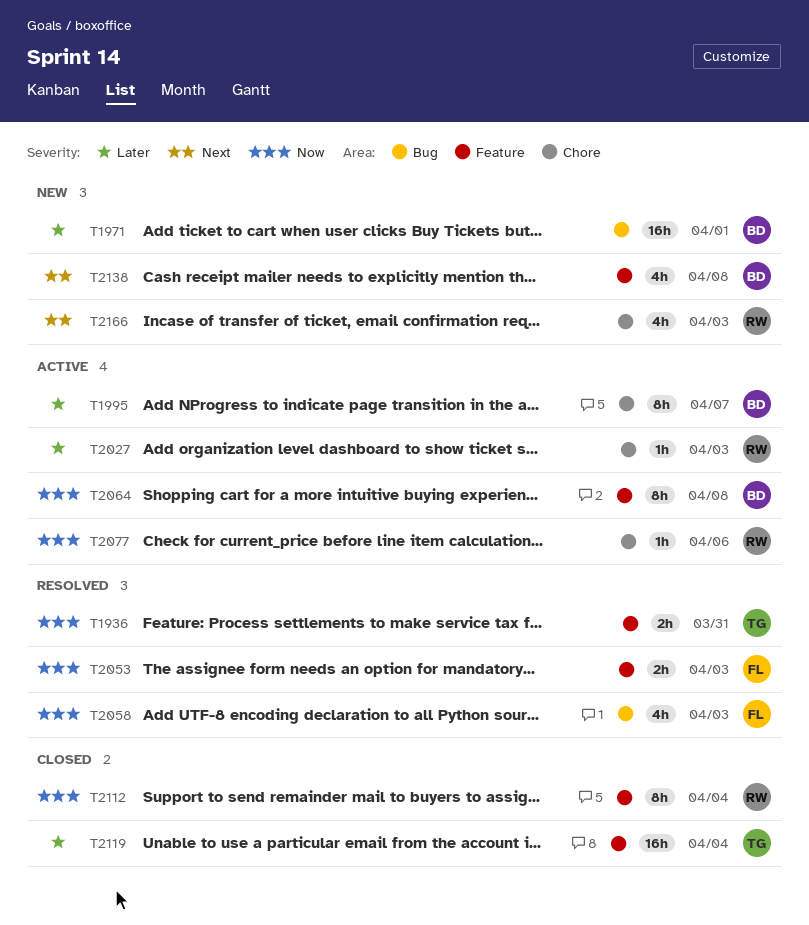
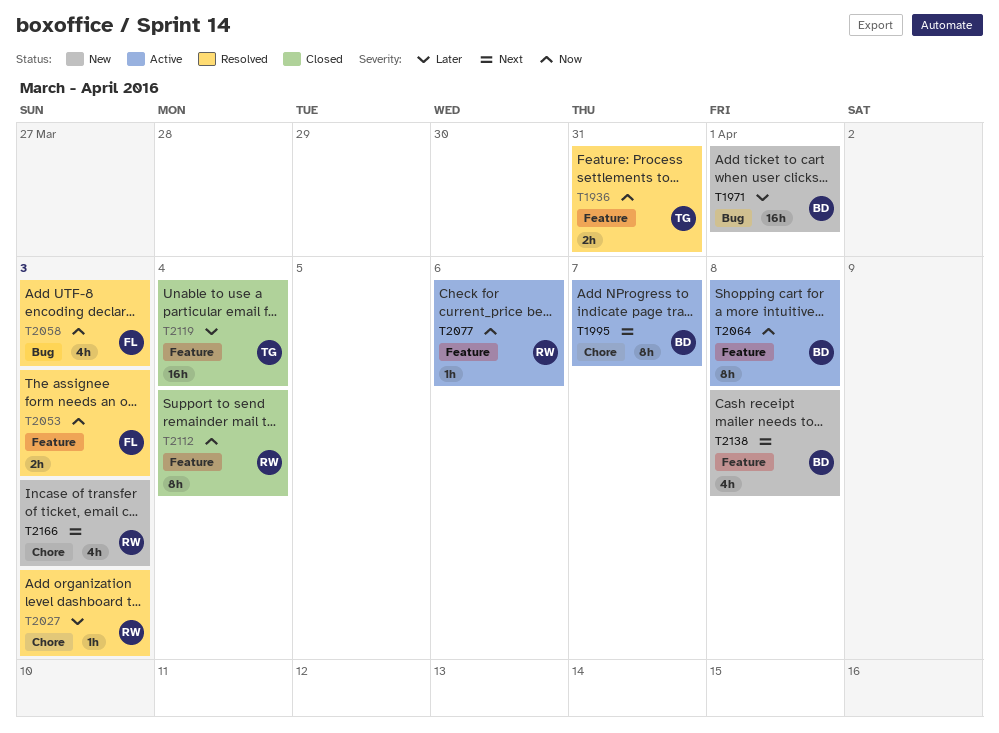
T1995, priority: Later -> Next
T2027, status: Active -> Resolved
T2077, label: Chore -> Feature

